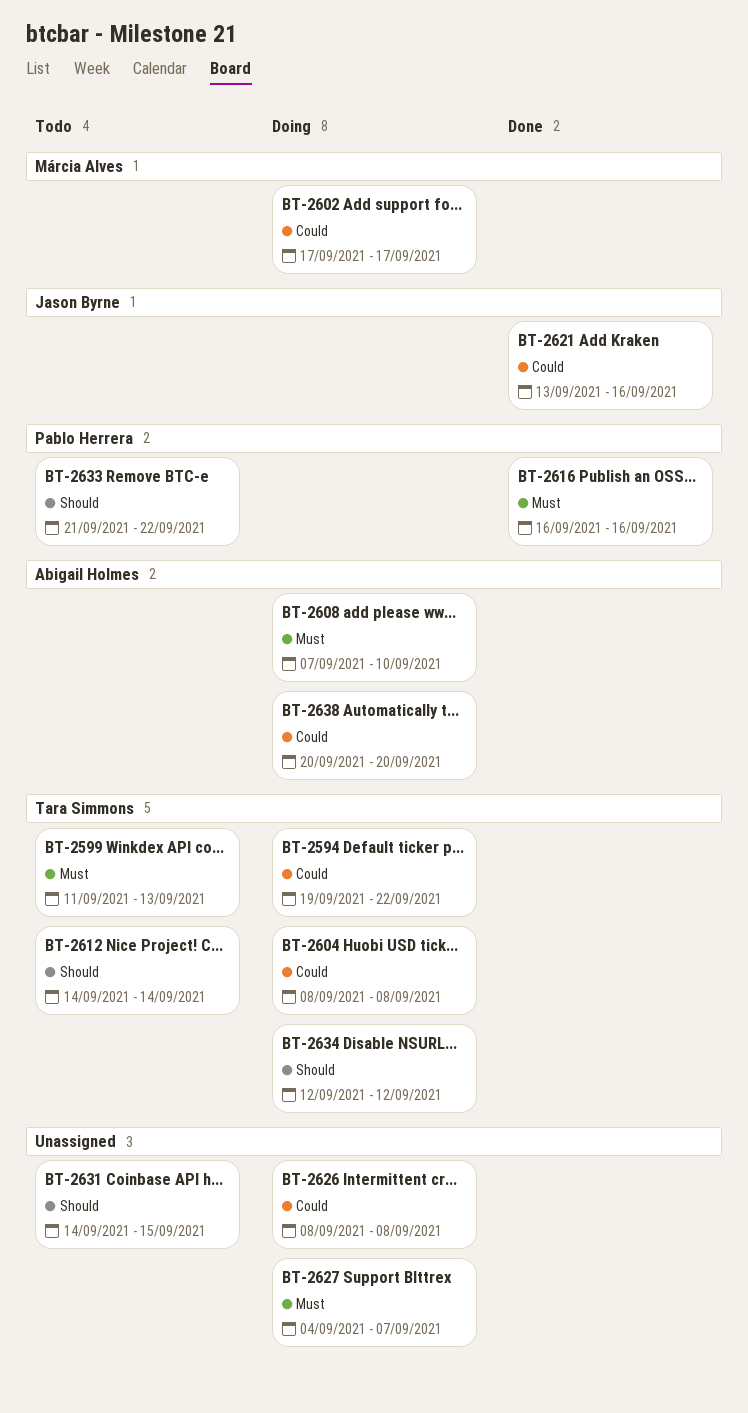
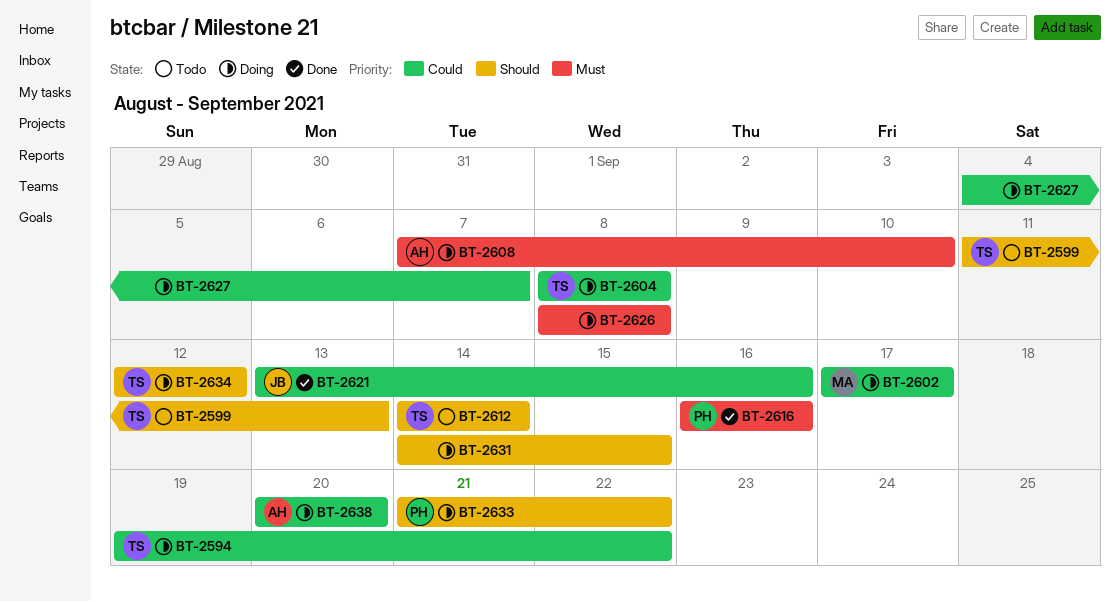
BT-2599, priority: Must -> Should
BT-2626, priority: Could -> Must
BT-2627, priority: Must -> Could
BT-2631, status: Todo -> Doing
BT-2633, status: Todo -> Doing

